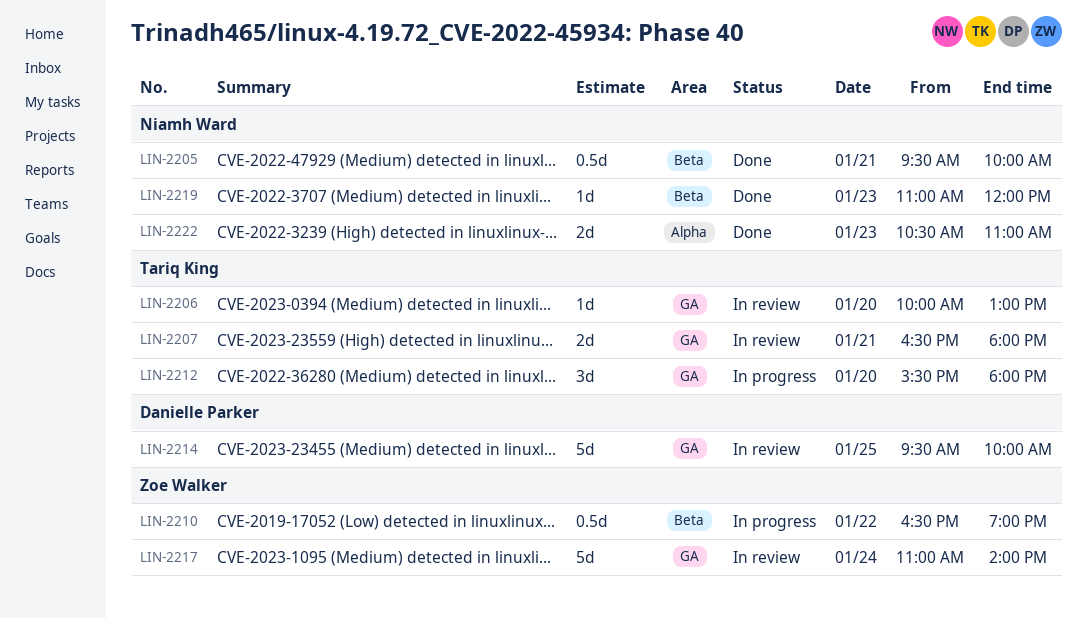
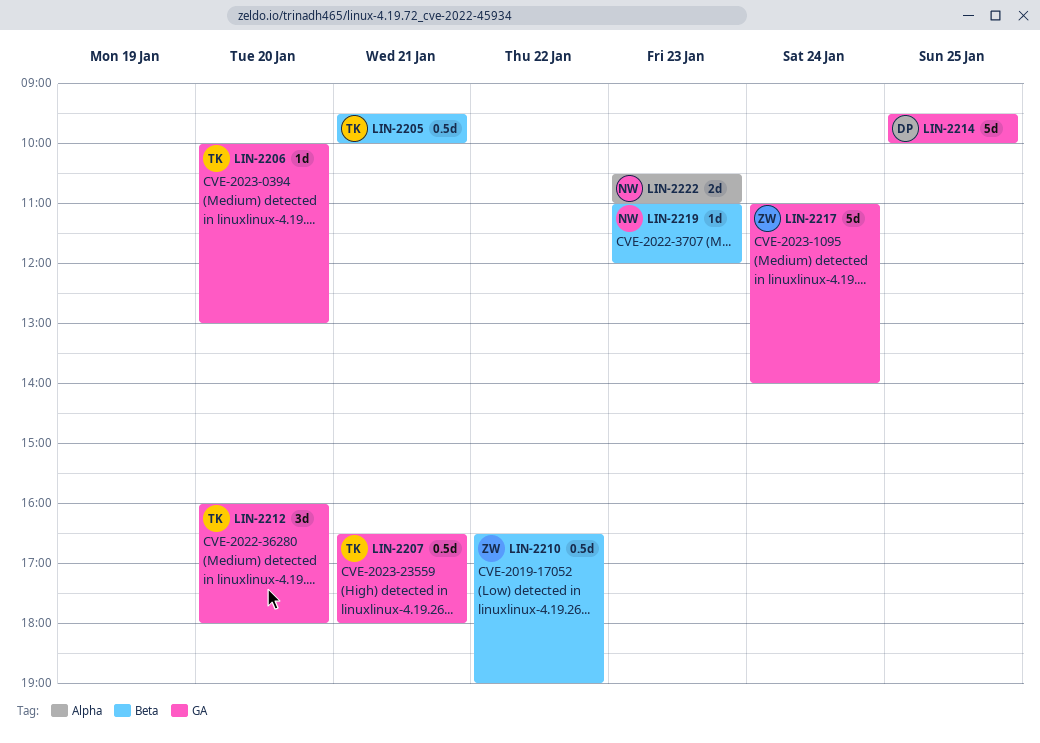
LIN-2205, owner: Niamh Ward -> Tariq King
LIN-2207, estimate: 2d -> 0.5d
LIN-2212, begins: 15:30 -> 16:00

